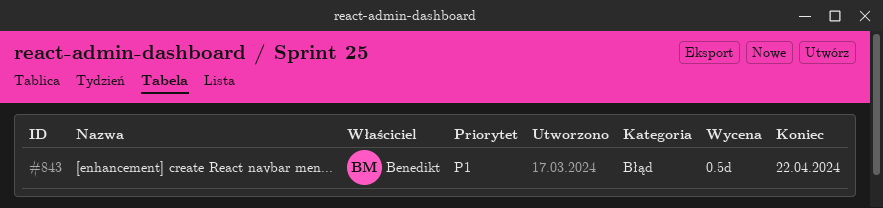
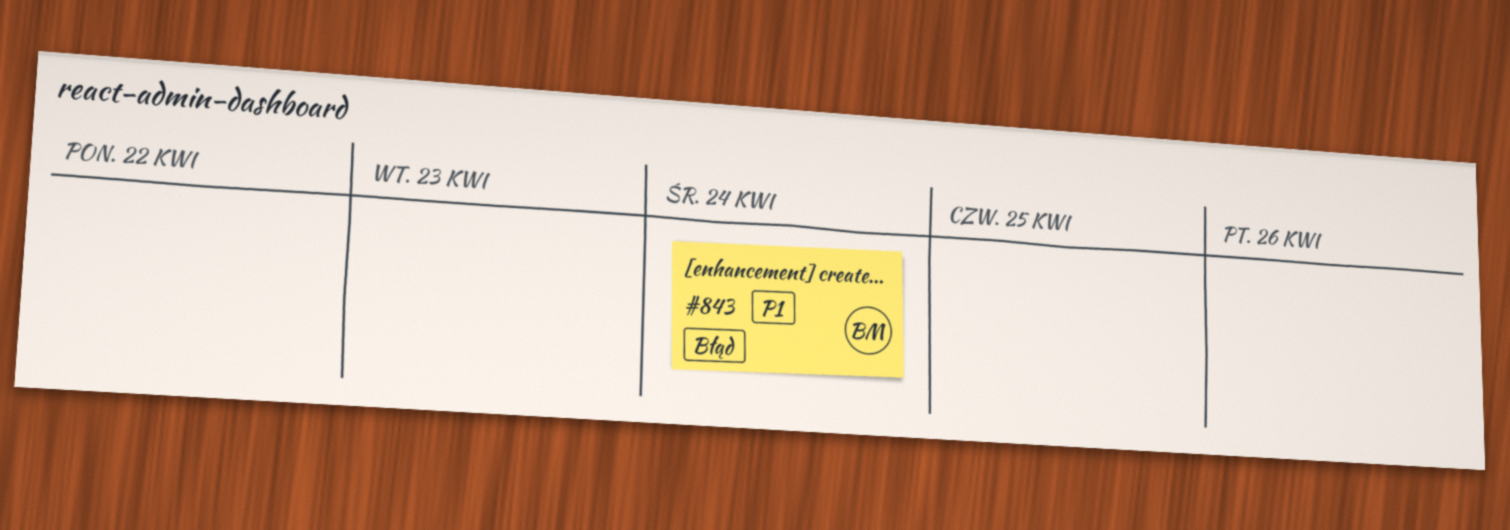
#843, due: Apr 22 -> Apr 24

